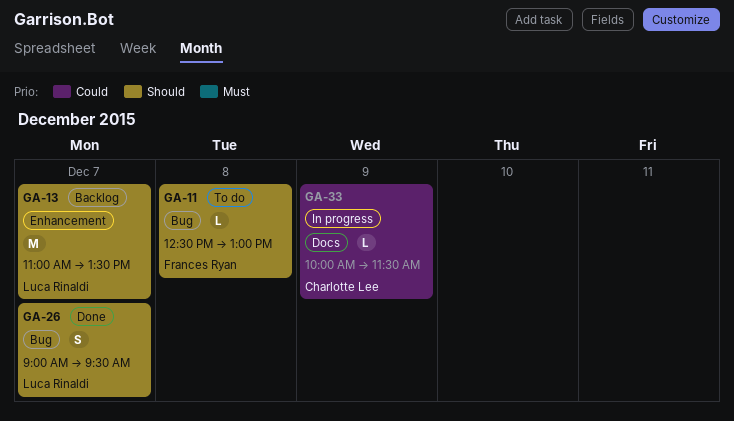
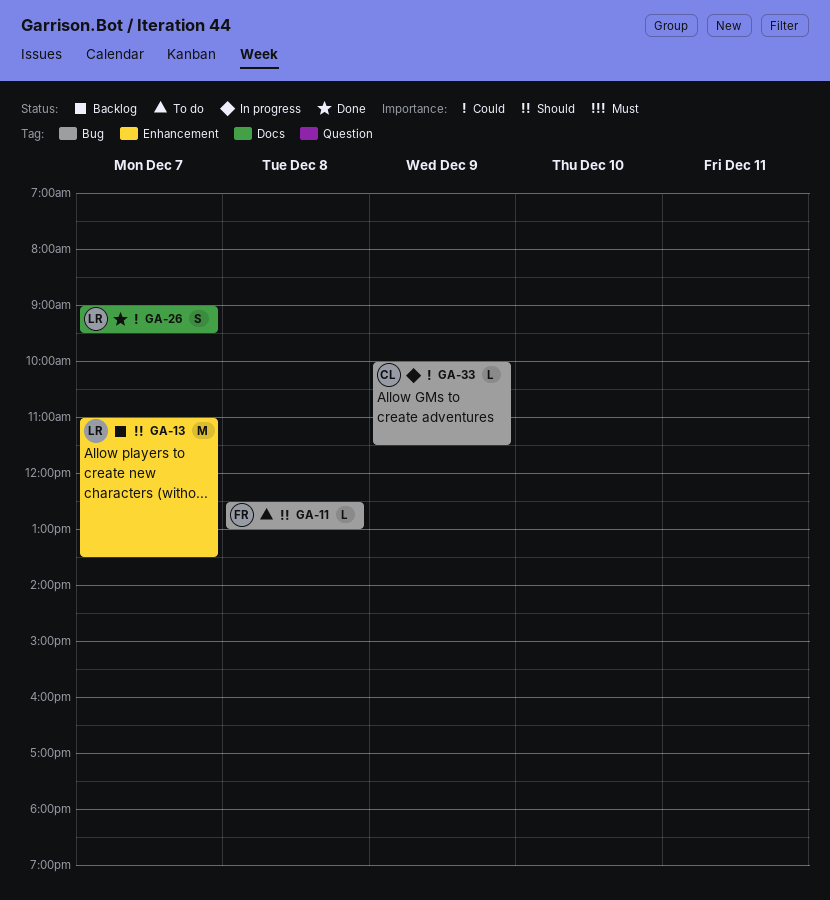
GA-26, priority: Should -> Could
GA-26, label: Bug -> Docs
GA-33, label: Docs -> Bug

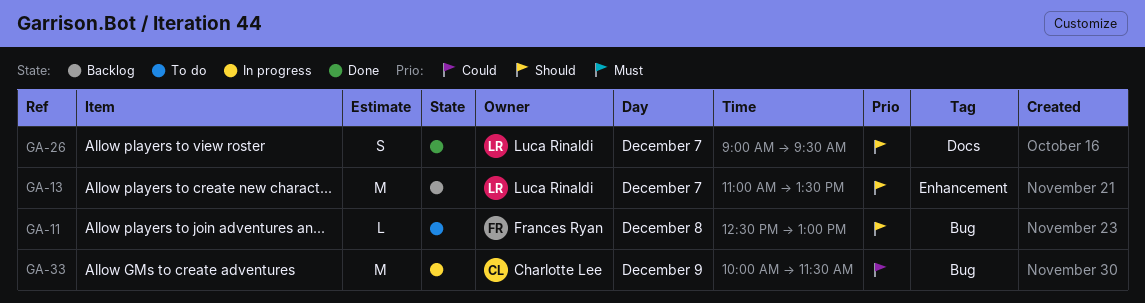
GA-26, priority: Could -> Should
GA-33, estimate: L -> M

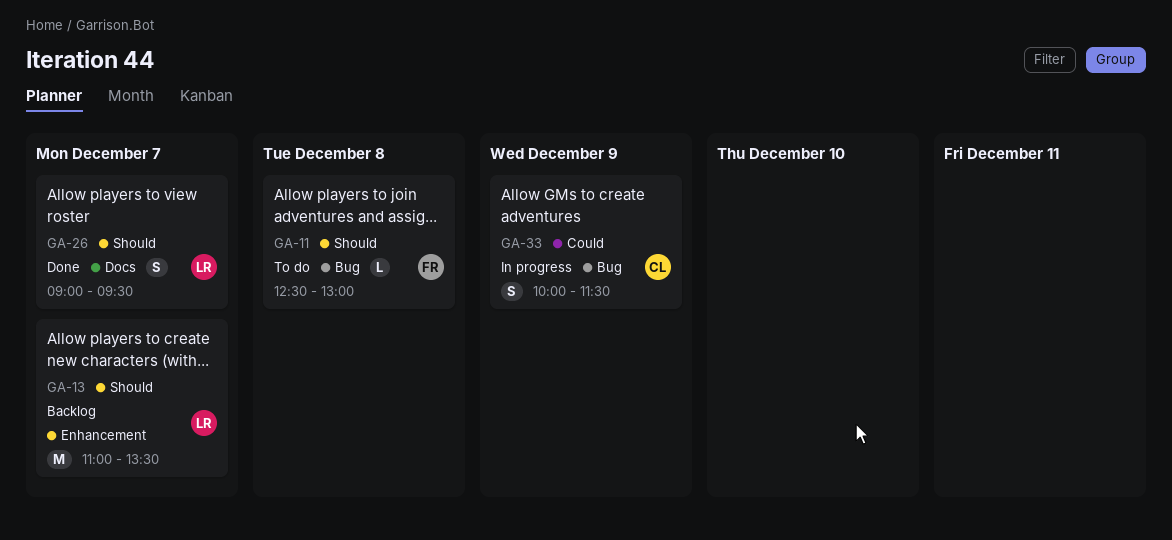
GA-33, estimate: M -> S

